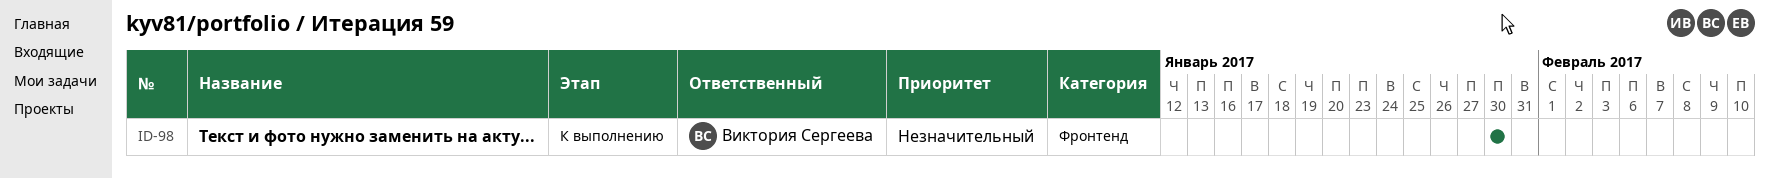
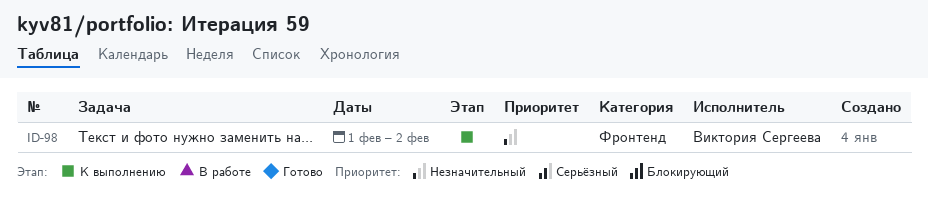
ID-98, start: Jan 30 -> Feb 1
ID-98, due: Jan 30 -> Feb 2

